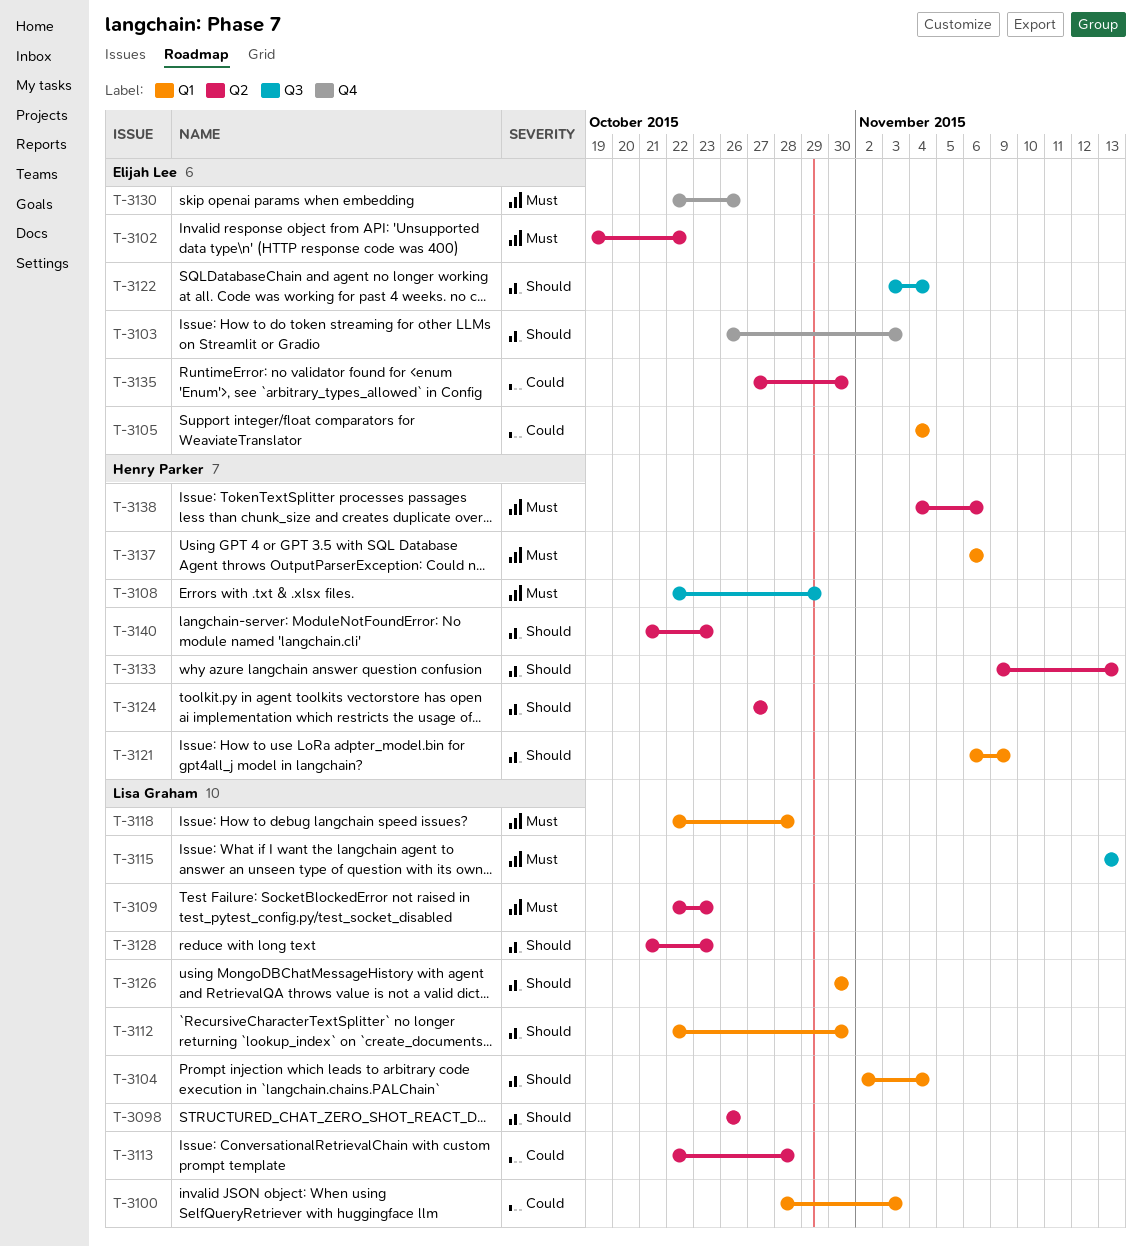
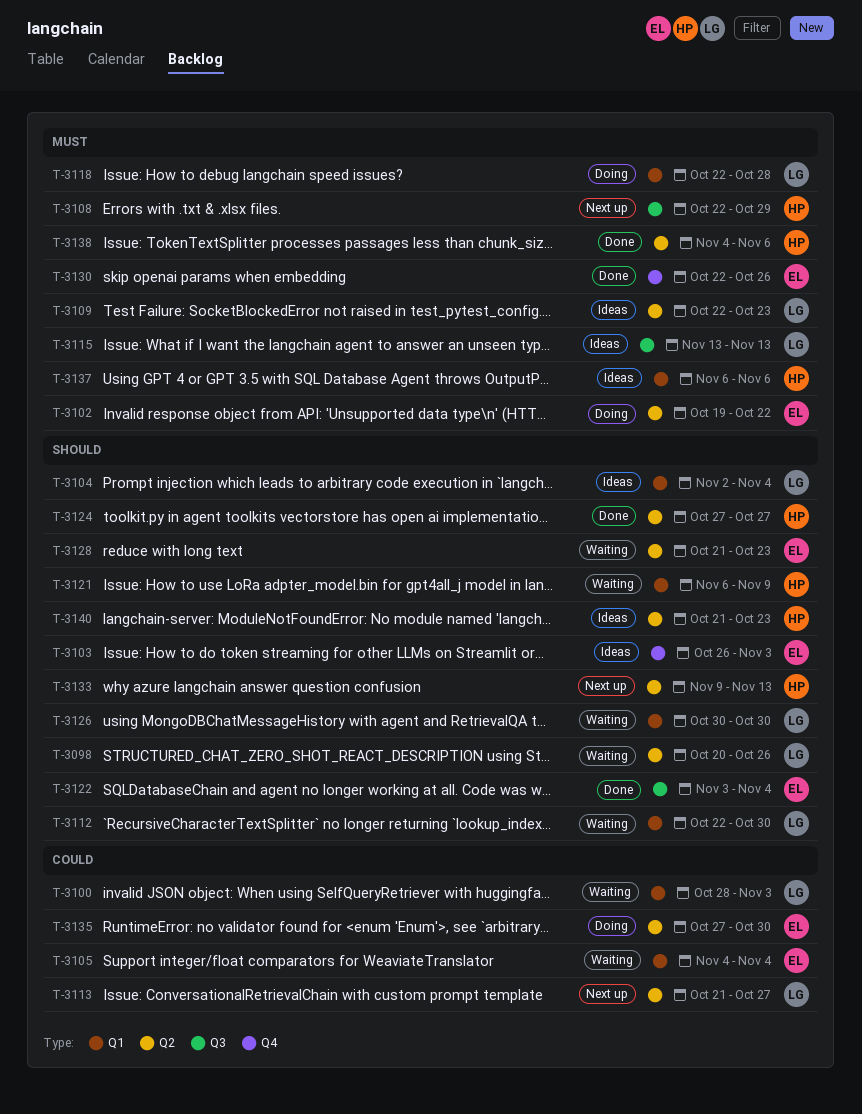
T-3098, start: Oct 26 -> Oct 20
T-3113, start: Oct 22 -> Oct 21
T-3113, due: Oct 28 -> Oct 27
T-3128, owner: Lisa Graham -> Elijah Lee

